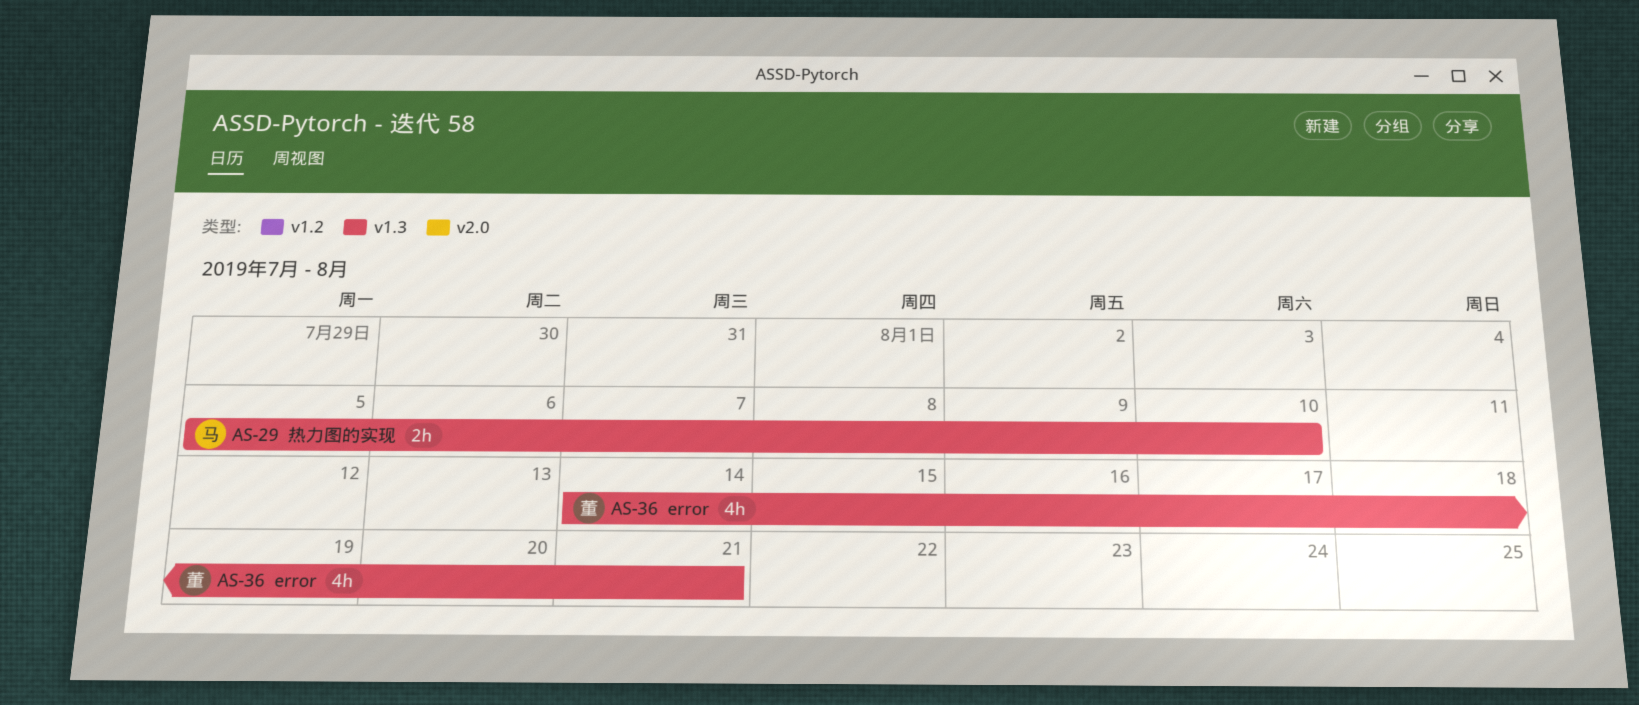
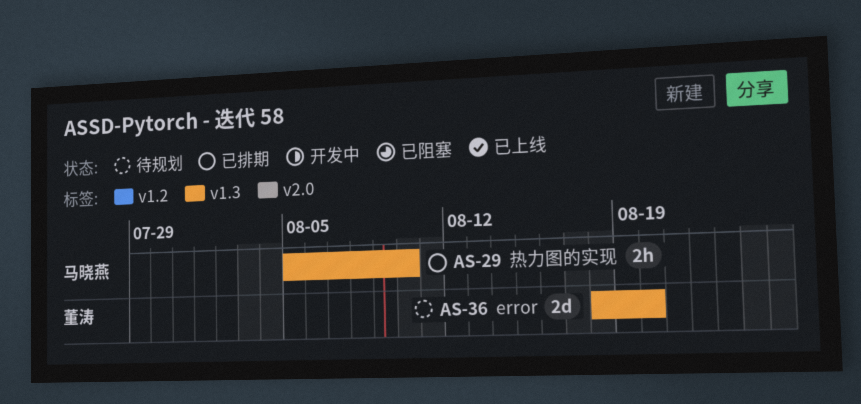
AS-36, estimate: 4h -> 2d
AS-36, start: Aug 14 -> Aug 18
AS-36, due: Aug 21 -> Aug 20

